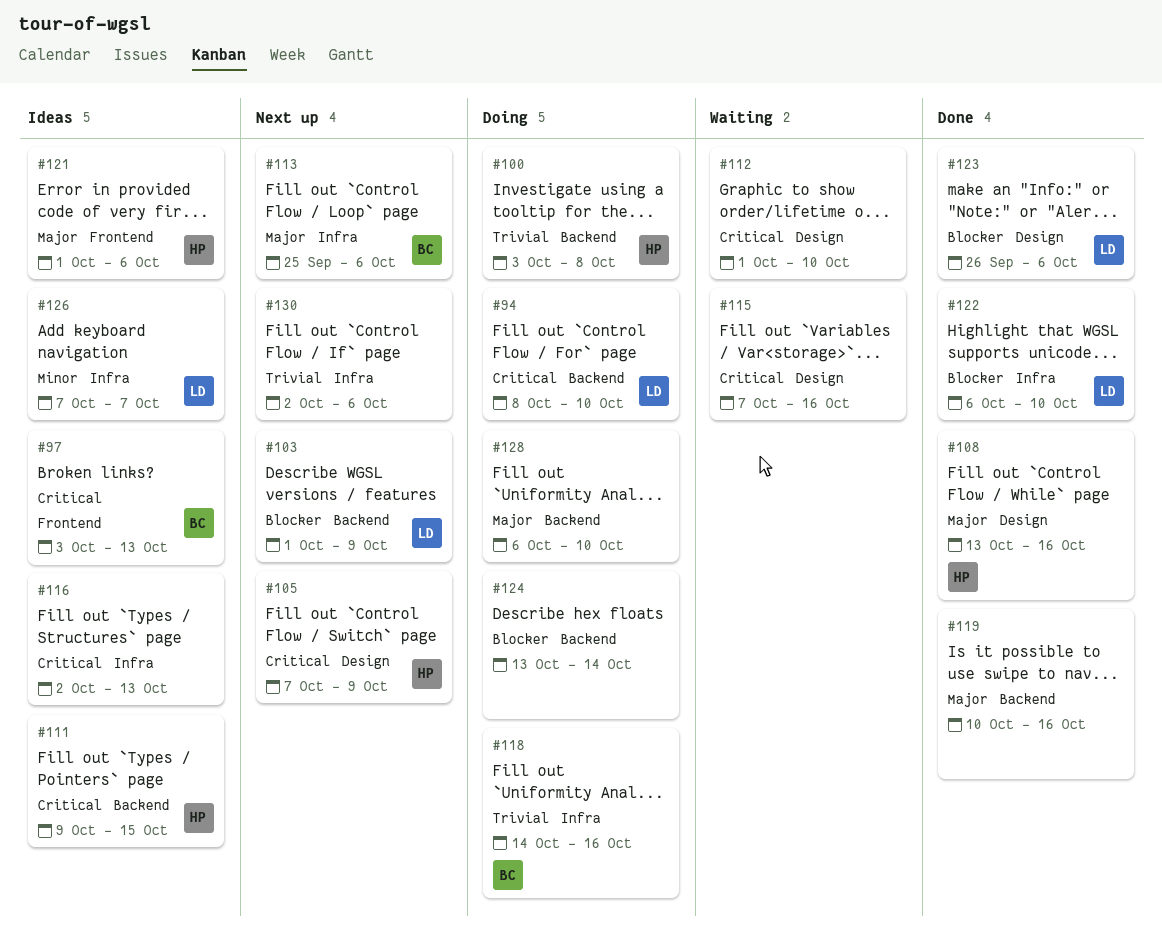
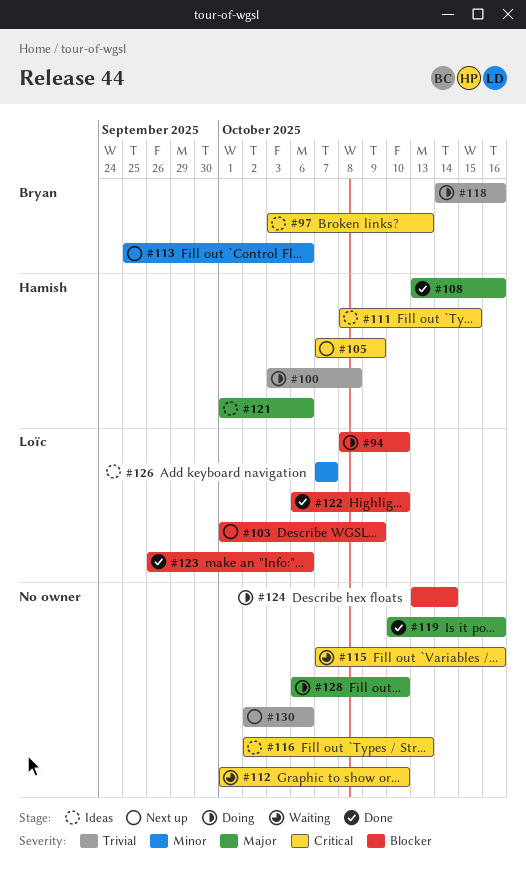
#94, priority: Critical -> Blocker
#111, start: Oct 9 -> Oct 8
#113, priority: Major -> Minor

